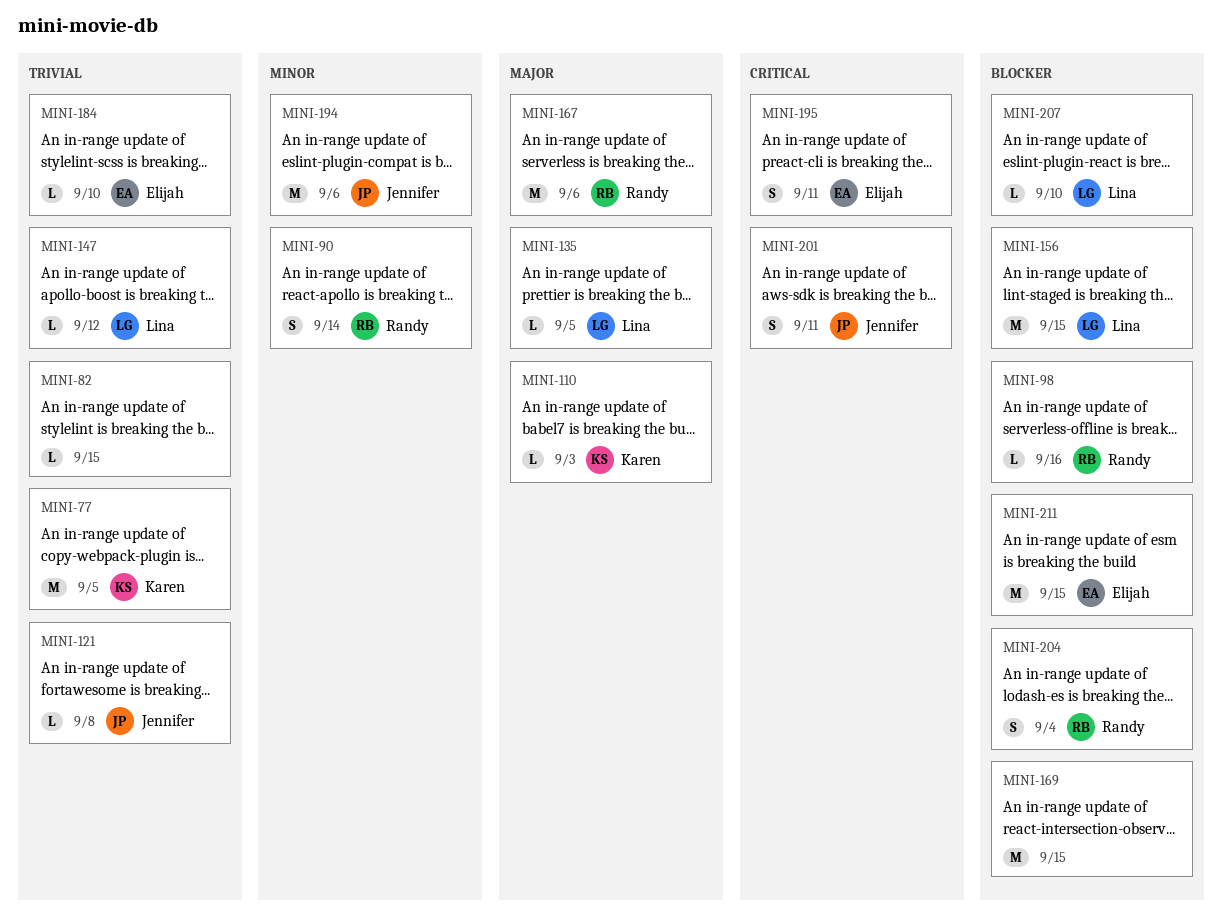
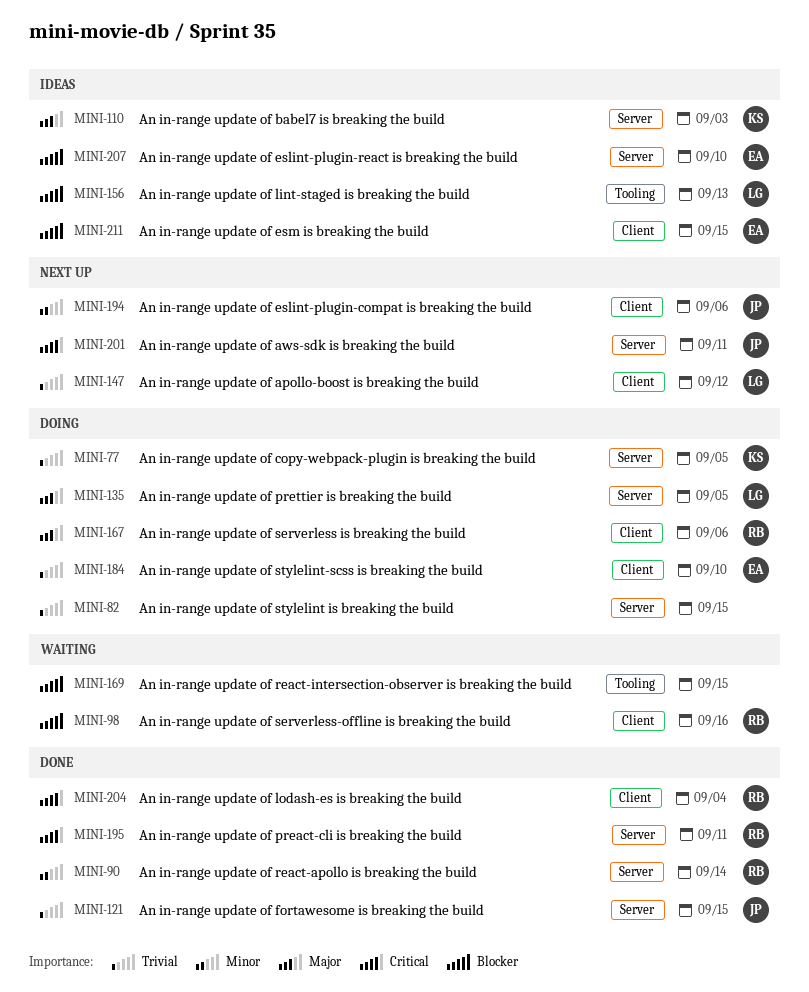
MINI-121, due: Sep 8 -> Sep 15
MINI-156, due: Sep 15 -> Sep 13
MINI-195, owner: Elijah -> Randy
MINI-204, priority: Blocker -> Critical
MINI-207, owner: Lina -> Elijah

